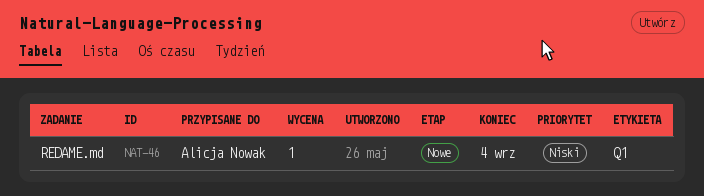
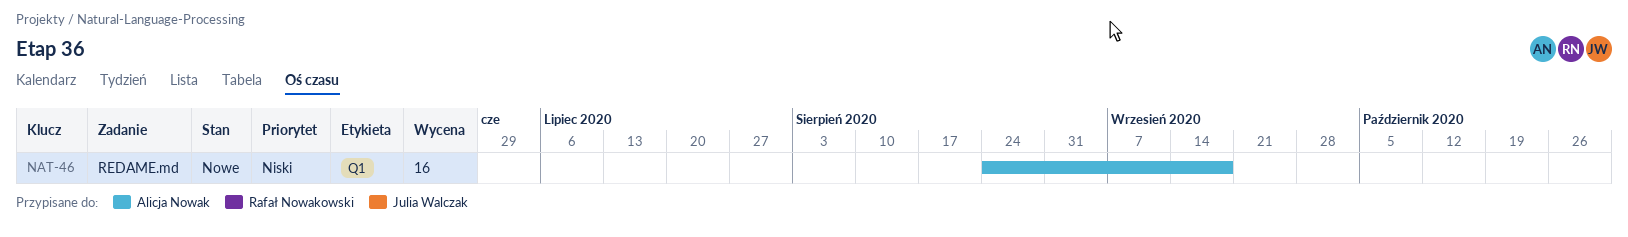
NAT-46, estimate: 1 -> 16
NAT-46, due: Sep 4 -> Sep 18

